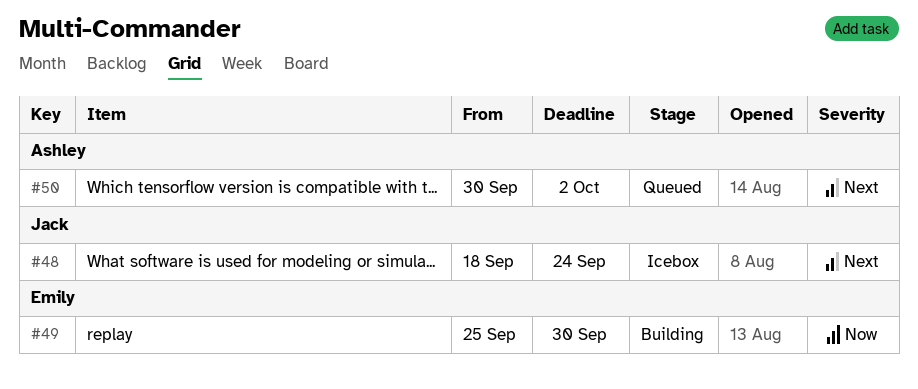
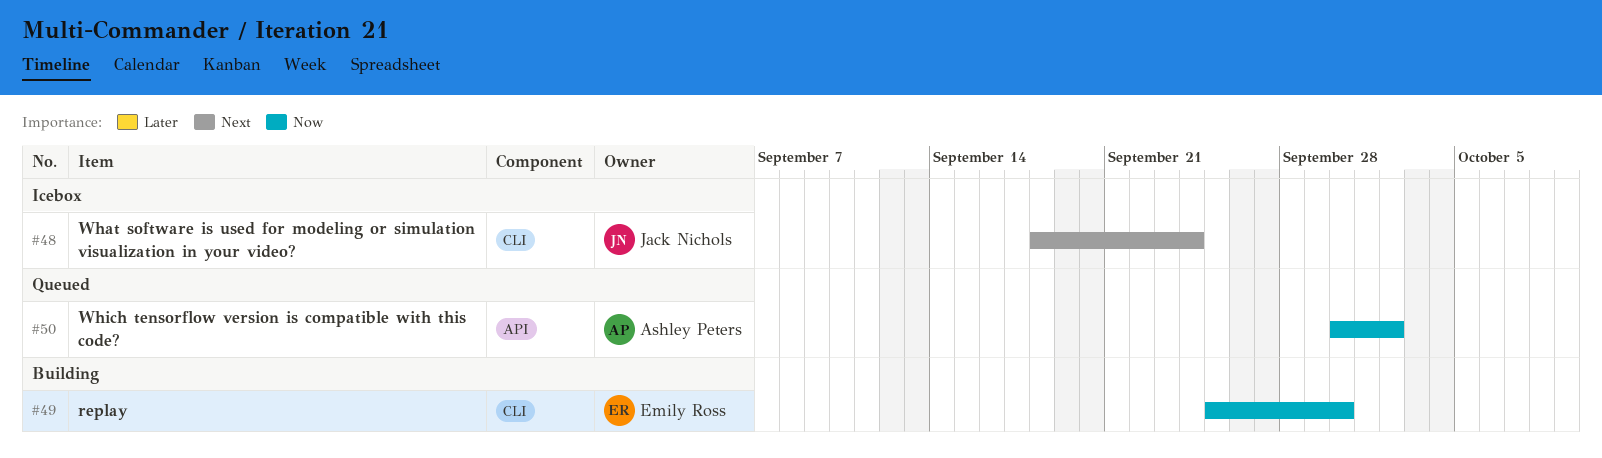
#50, priority: Next -> Now

